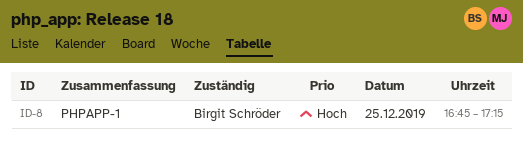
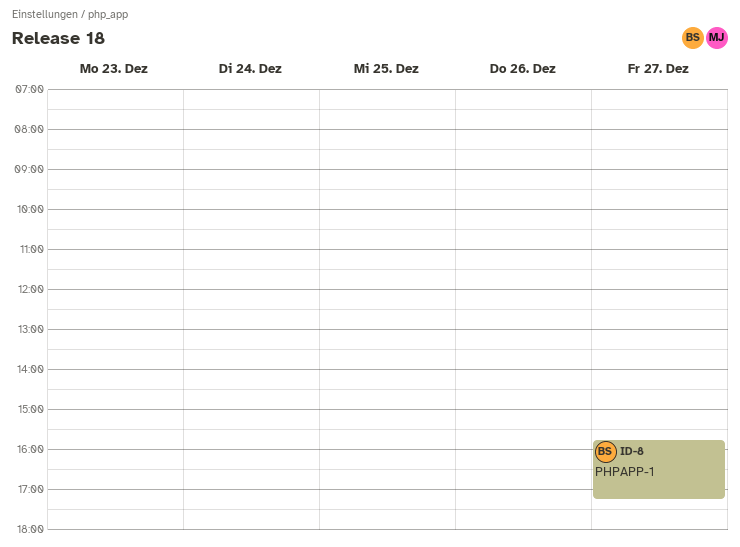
ID-8, day: Dec 25 -> Dec 27
ID-8, begins: 16:45 -> 15:45

